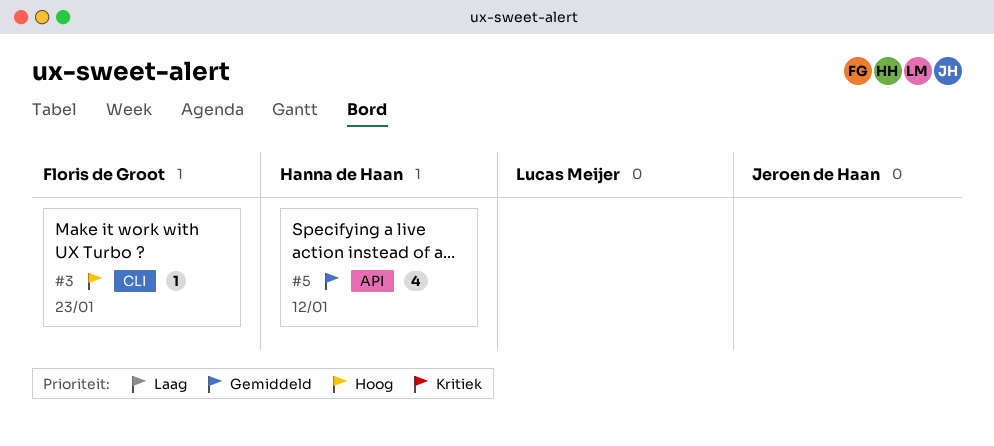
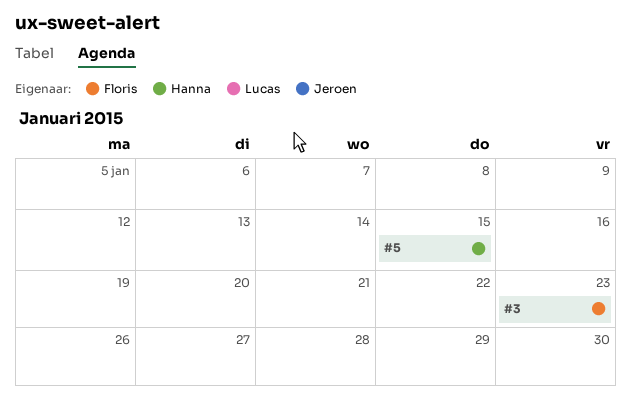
#5, due: Jan 12 -> Jan 15

